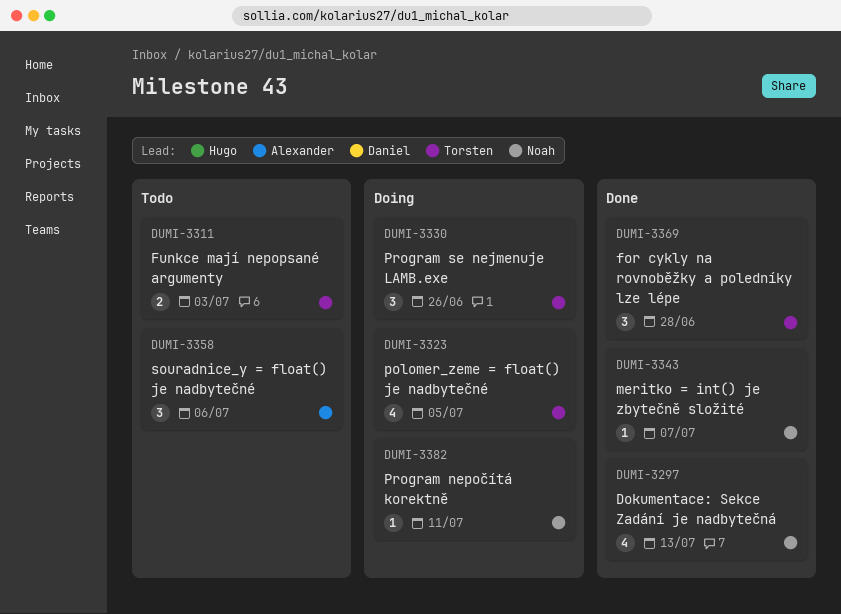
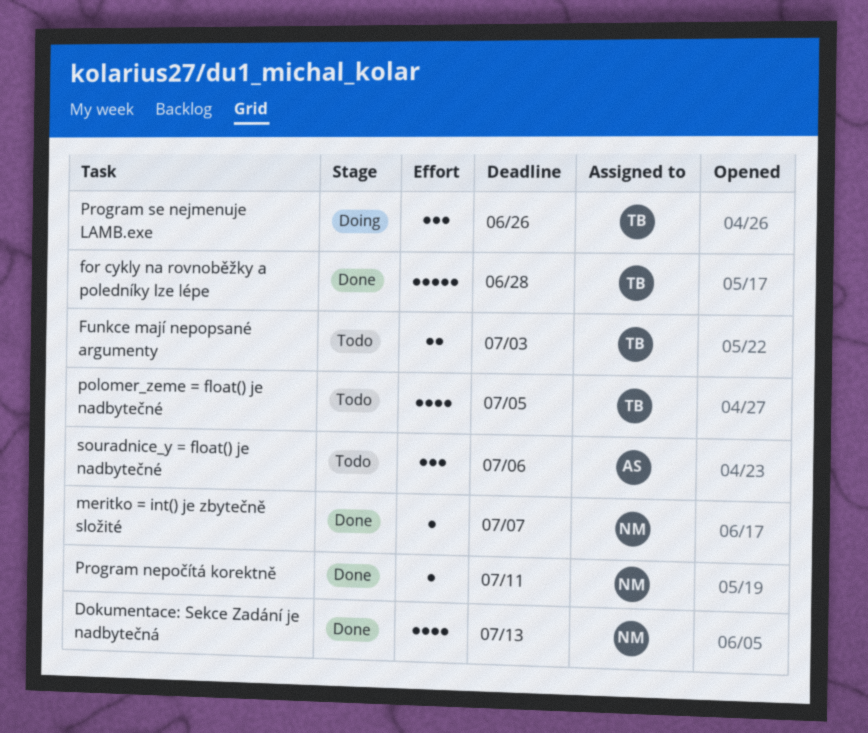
for cykly na rovnoběžky a poledníky lze lépe, estimate: 3 -> 5
polomer_zeme = float() je nadbytečné, status: Doing -> Todo
Program nepočítá korektně, status: Doing -> Done

